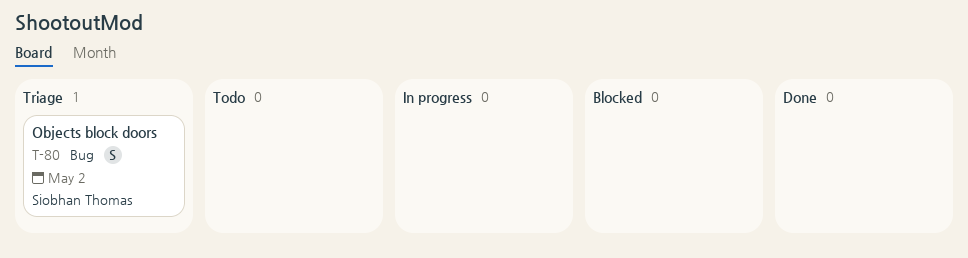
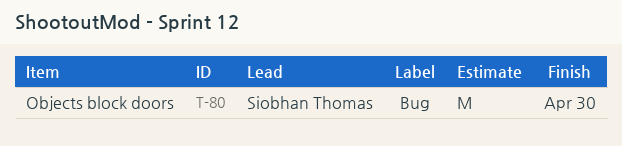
T-80, estimate: S -> M
T-80, due: May 2 -> Apr 30

